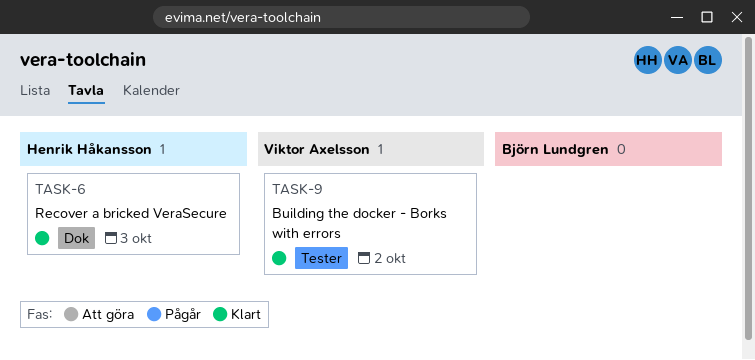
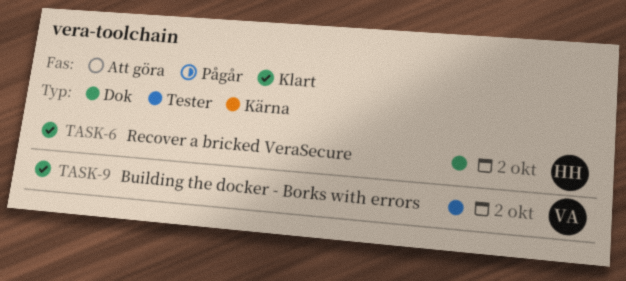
TASK-6, due: Oct 3 -> Oct 2

